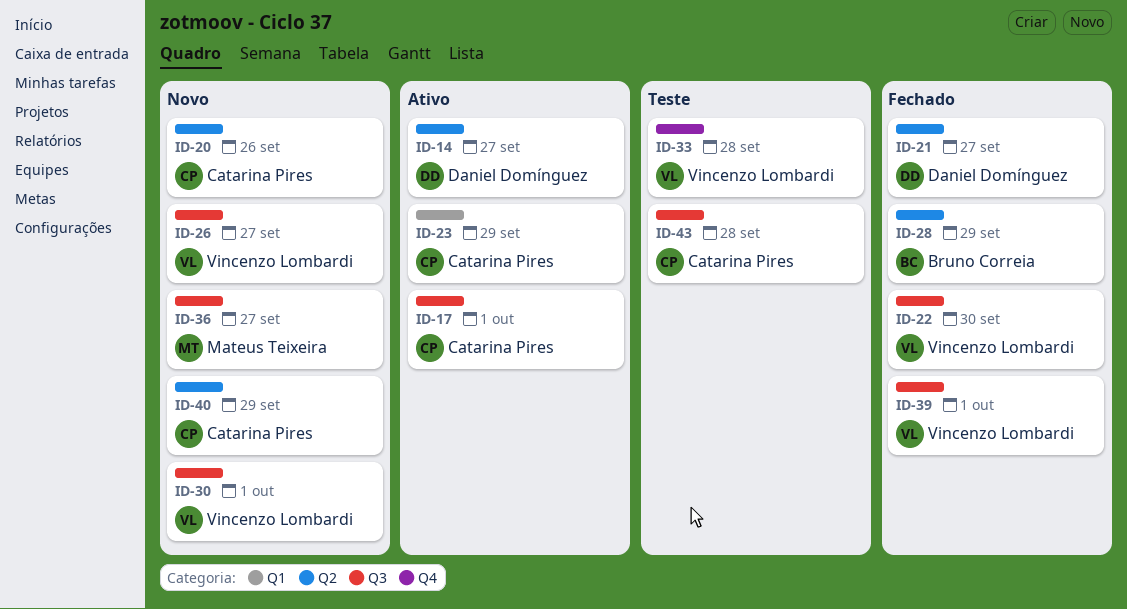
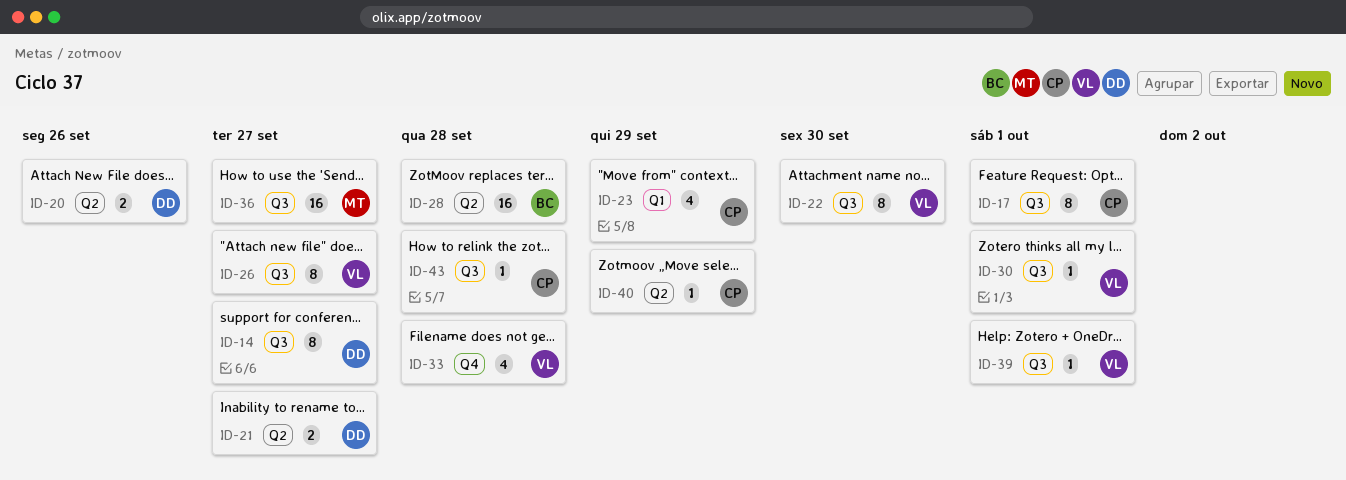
ID-14, label: Q2 -> Q3
ID-20, owner: Catarina Pires -> Daniel Domínguez
ID-28, due: Sep 29 -> Sep 28

